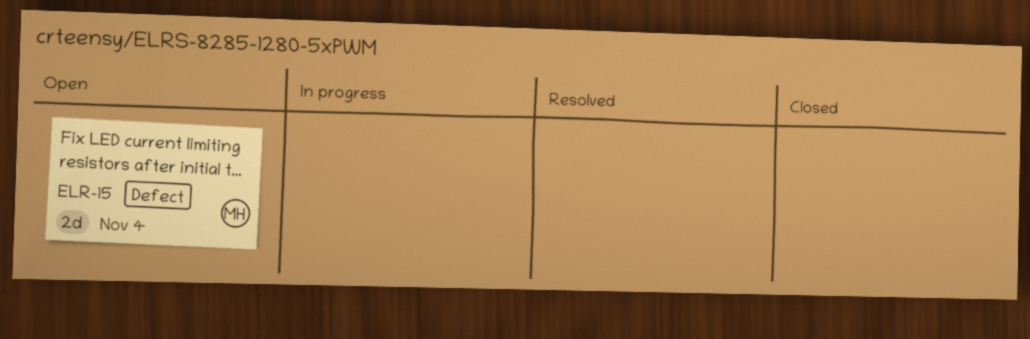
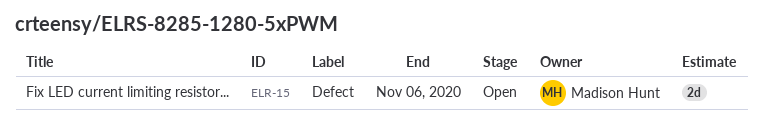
ELR-15, due: Nov 4 -> Nov 6

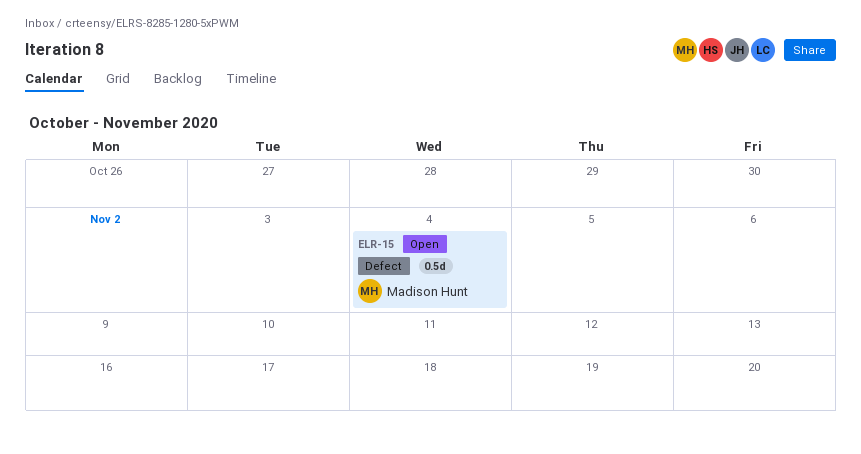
ELR-15, estimate: 2d -> 0.5d
ELR-15, due: Nov 6 -> Nov 4

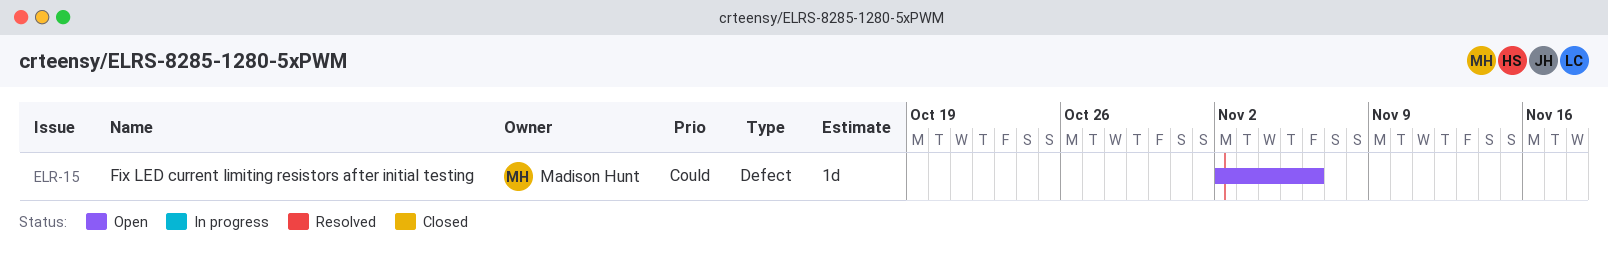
ELR-15, estimate: 0.5d -> 1d
ELR-15, due: Nov 4 -> Nov 6

